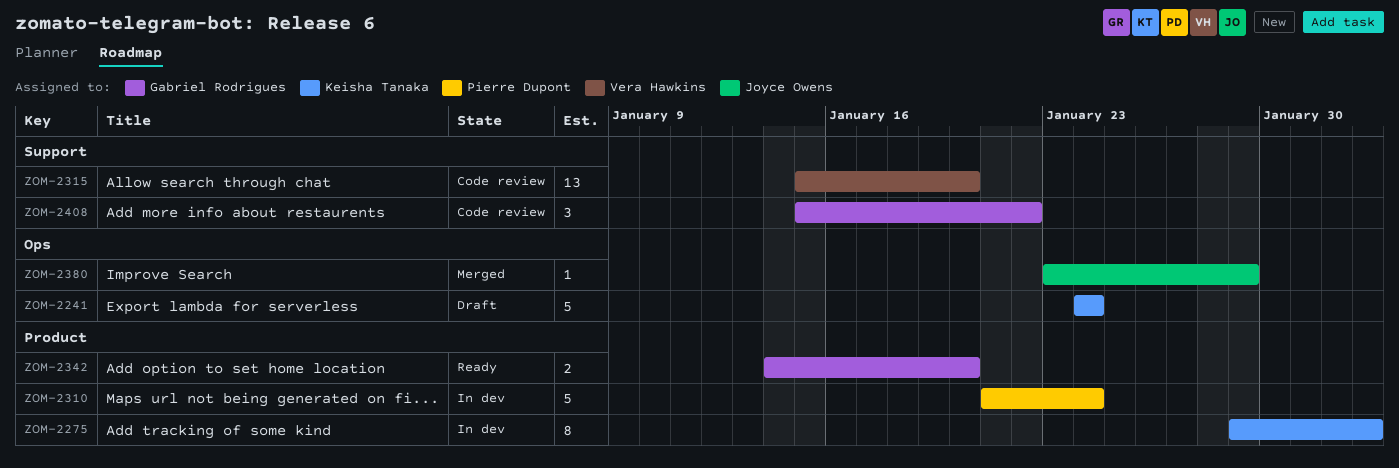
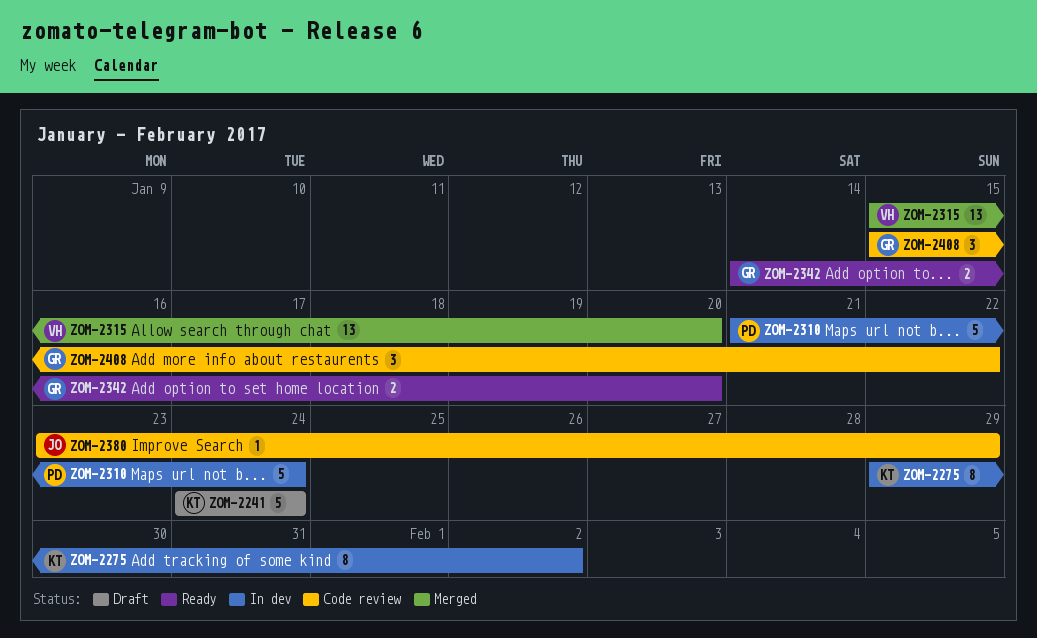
ZOM-2315, status: Code review -> Merged
ZOM-2380, status: Merged -> Code review

